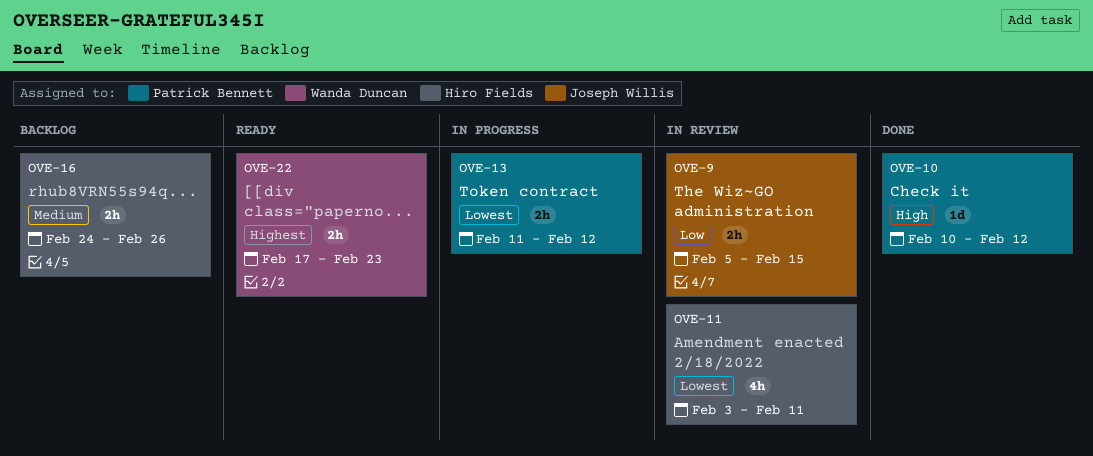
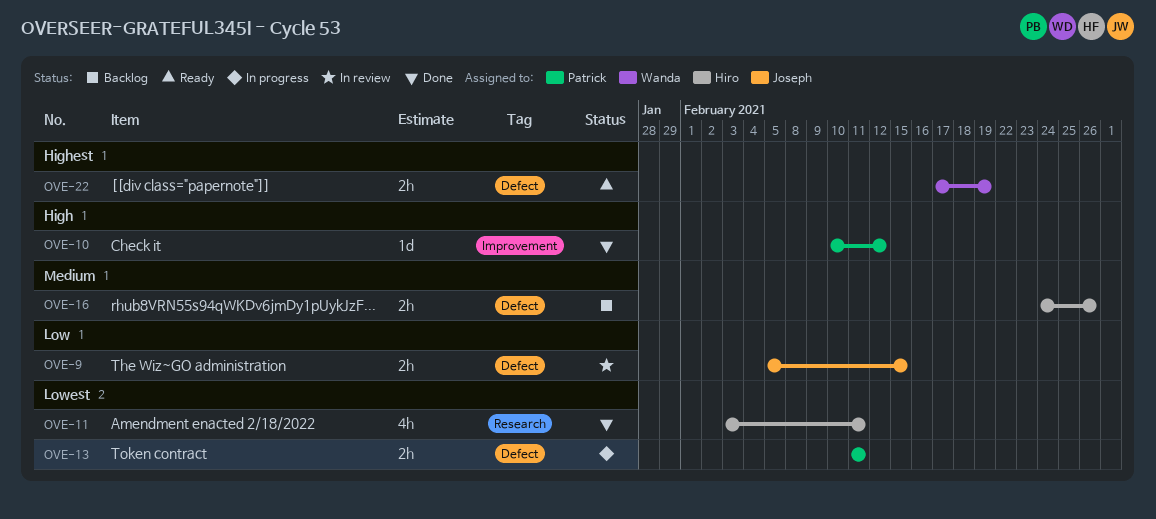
OVE-11, status: In review -> Done
OVE-13, due: Feb 12 -> Feb 11
OVE-22, due: Feb 23 -> Feb 19

